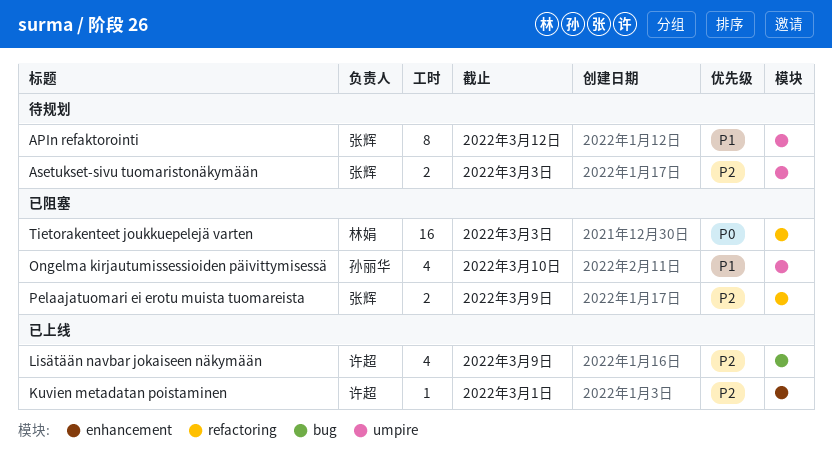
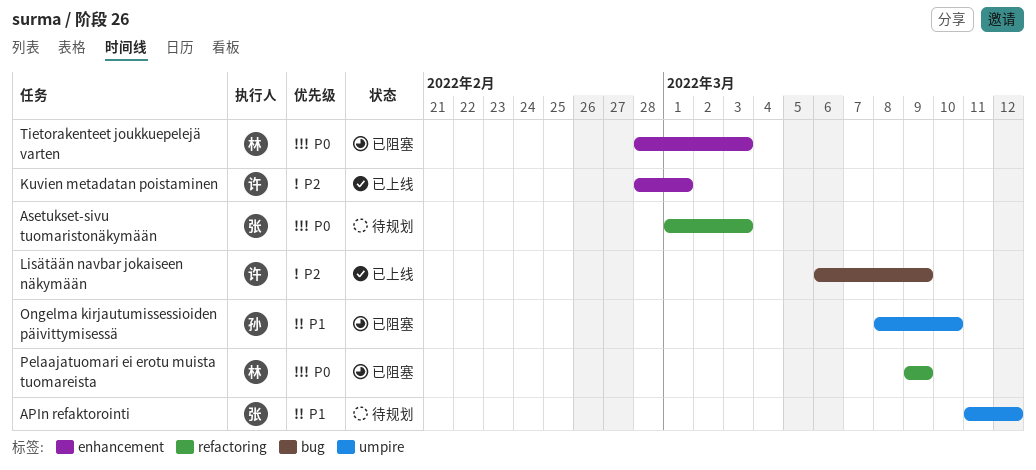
Asetukset-sivu tuomaristonäkymään, priority: P2 -> P0
Asetukset-sivu tuomaristonäkymään, label: umpire -> refactoring
Pelaajatuomari ei erotu muista tuomareista, owner: 张辉 -> 林娟
Pelaajatuomari ei erotu muista tuomareista, priority: P2 -> P0
Tietorakenteet joukkuepelejä varten, label: refactoring -> enhancement

